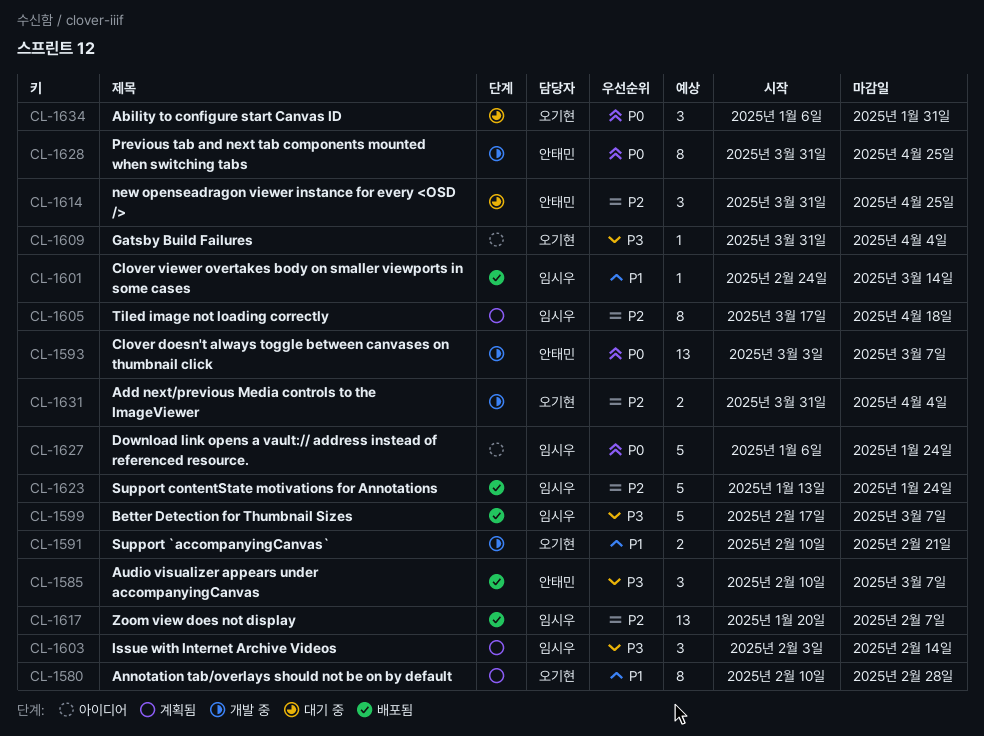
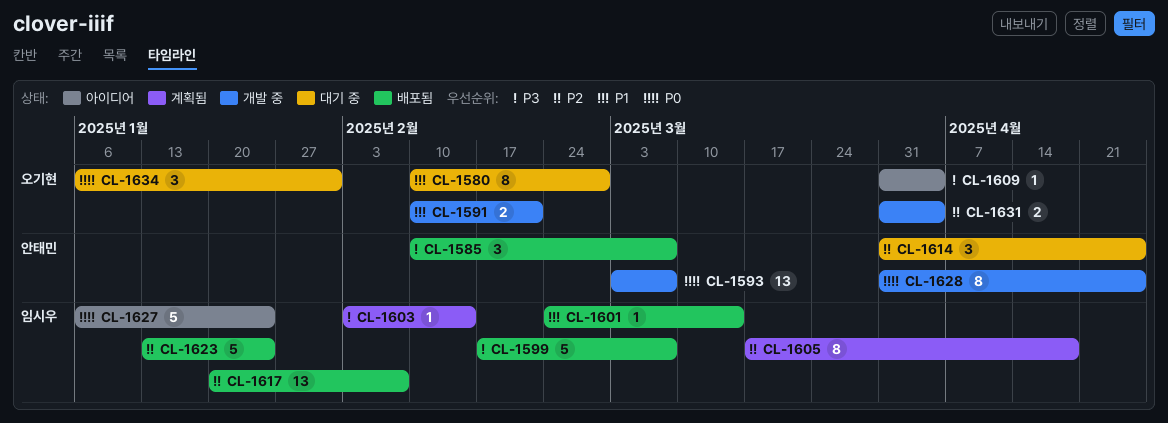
CL-1580, status: 계획됨 -> 대기 중
CL-1603, estimate: 3 -> 1

